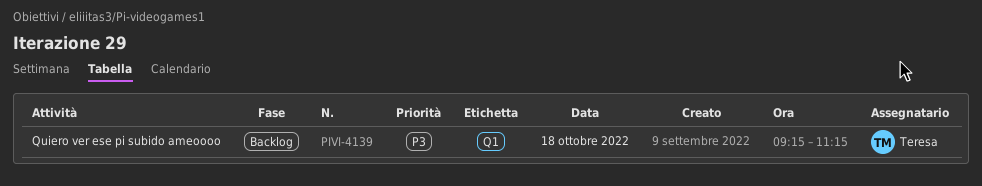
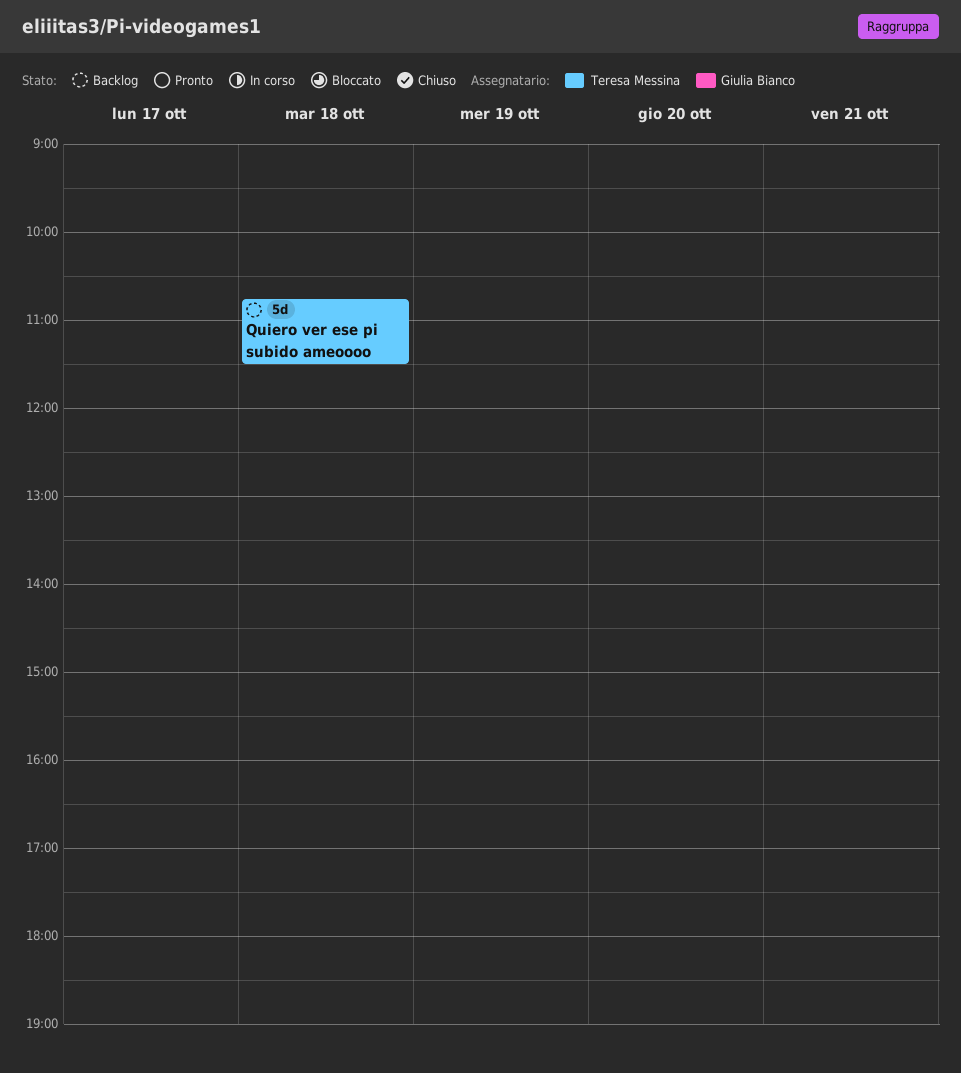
Quiero ver ese pi subido ameoooo, begins: 09:15 -> 10:45
Quiero ver ese pi subido ameoooo, ends: 11:15 -> 11:30

